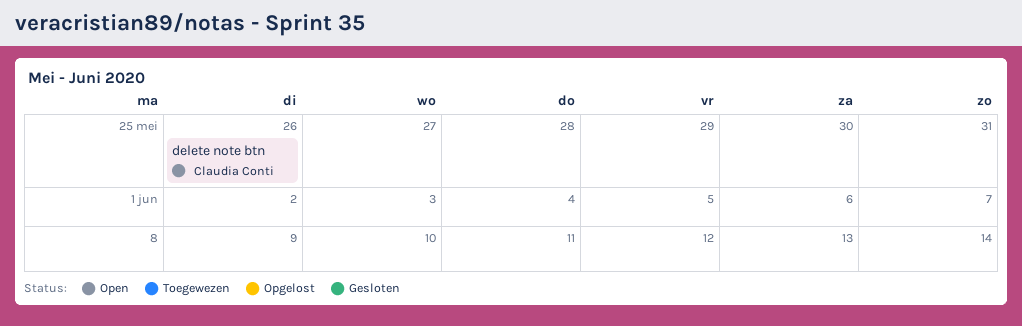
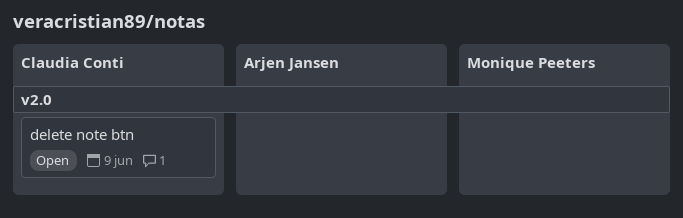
delete note btn, due: May 26 -> Jun 9

